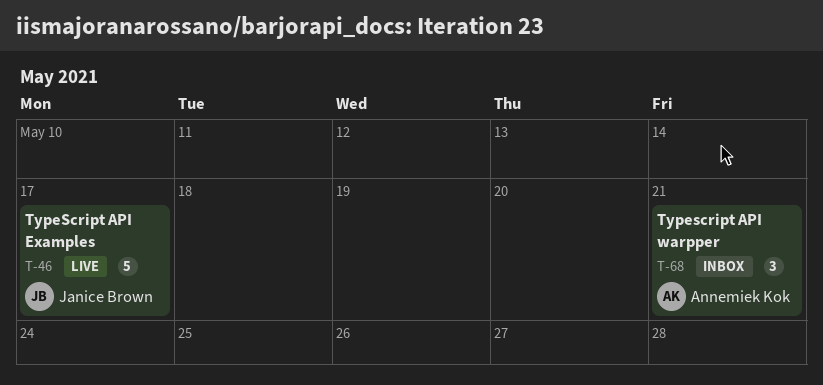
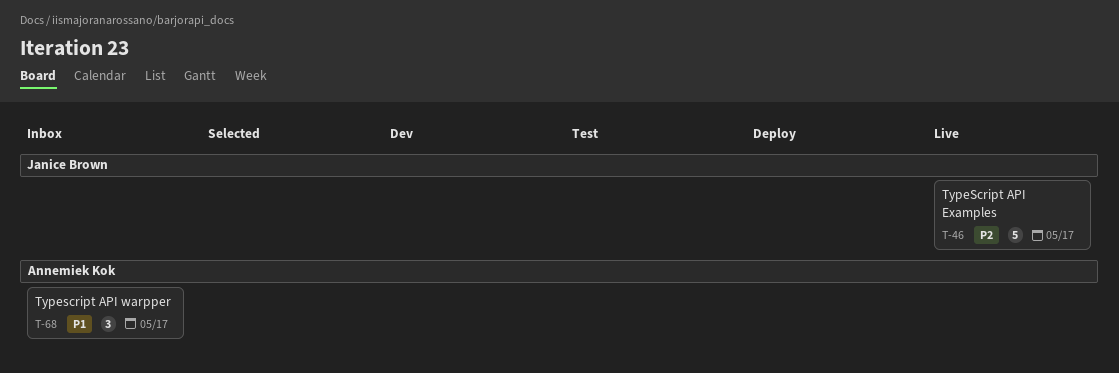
T-68, due: May 21 -> May 17

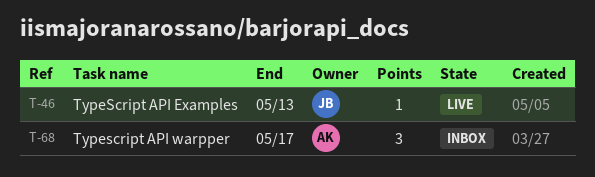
T-46, estimate: 5 -> 1
T-46, due: May 17 -> May 13

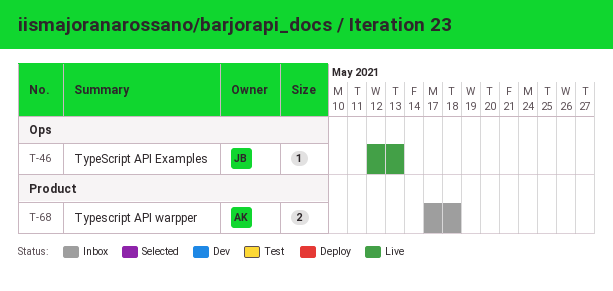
T-68, estimate: 3 -> 2
T-68, due: May 17 -> May 18

